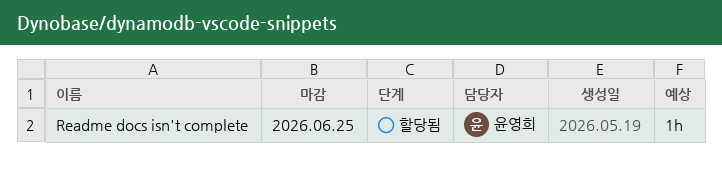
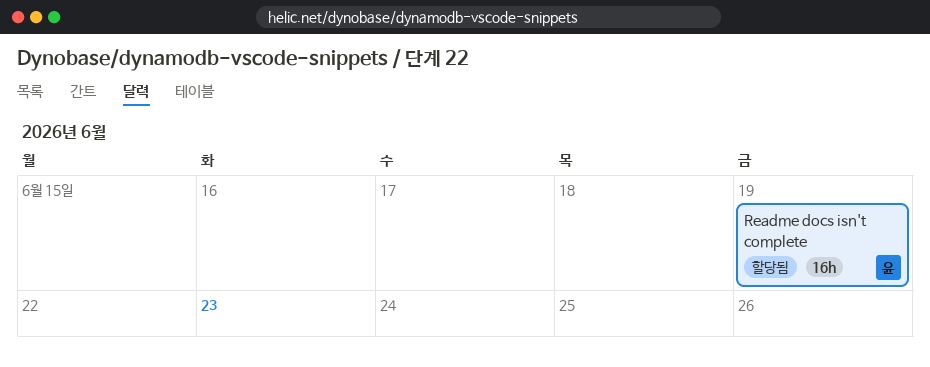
Readme docs isn't complete, estimate: 1h -> 16h
Readme docs isn't complete, due: Jun 25 -> Jun 19

